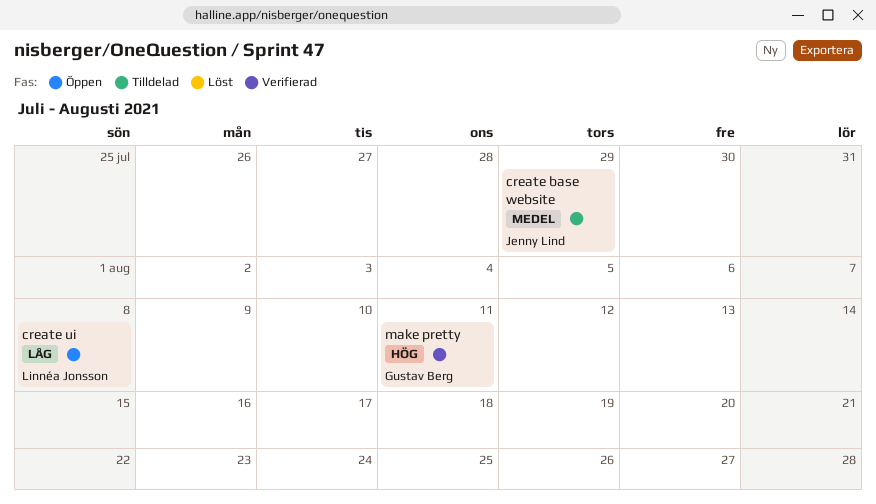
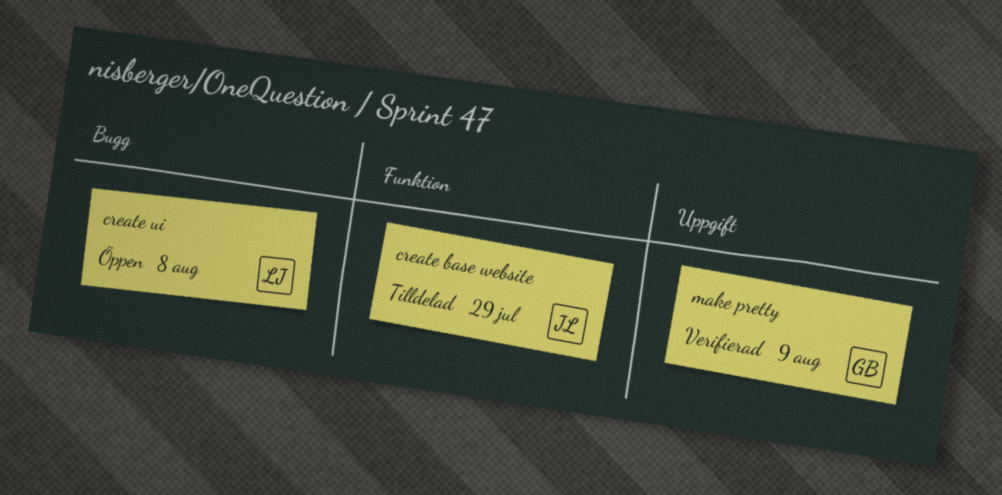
make pretty, due: Aug 11 -> Aug 9

